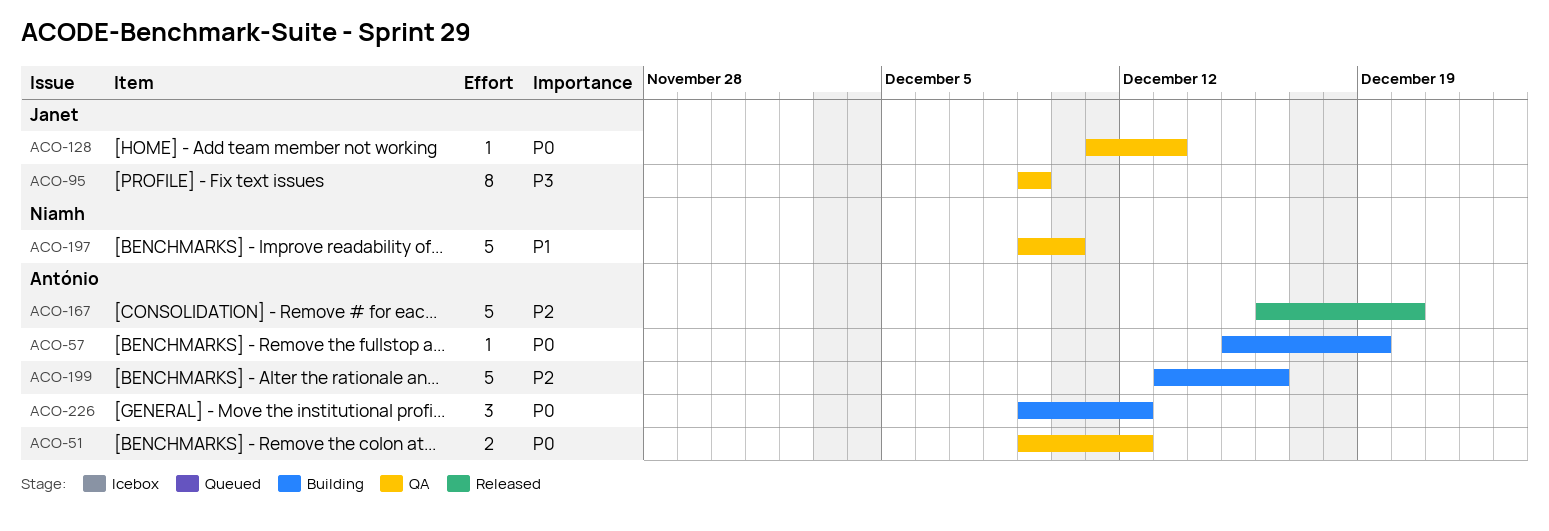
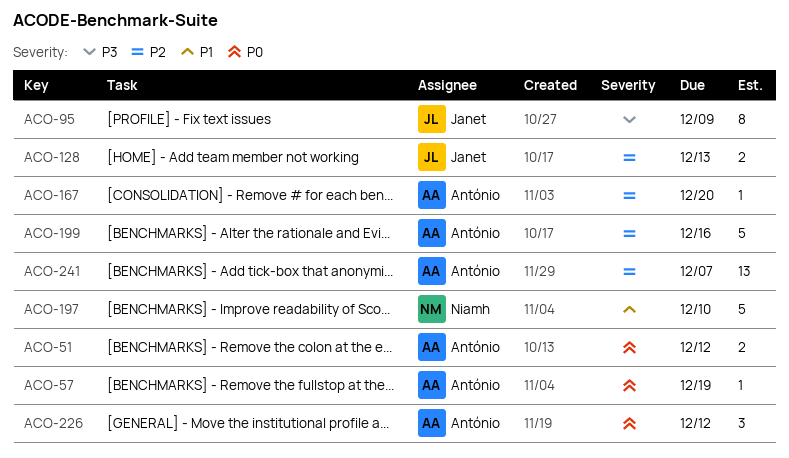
ACO-128, priority: P0 -> P2
ACO-128, estimate: 1 -> 2
ACO-167, estimate: 5 -> 1
ACO-241: none -> present

